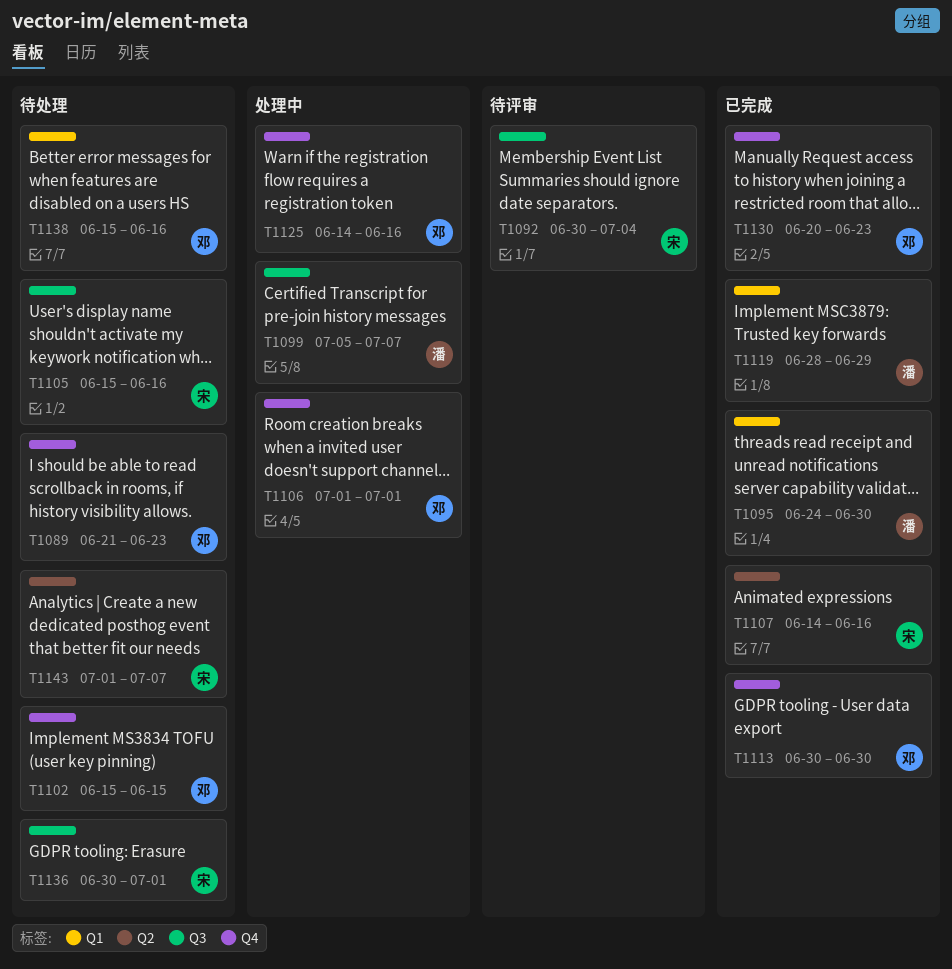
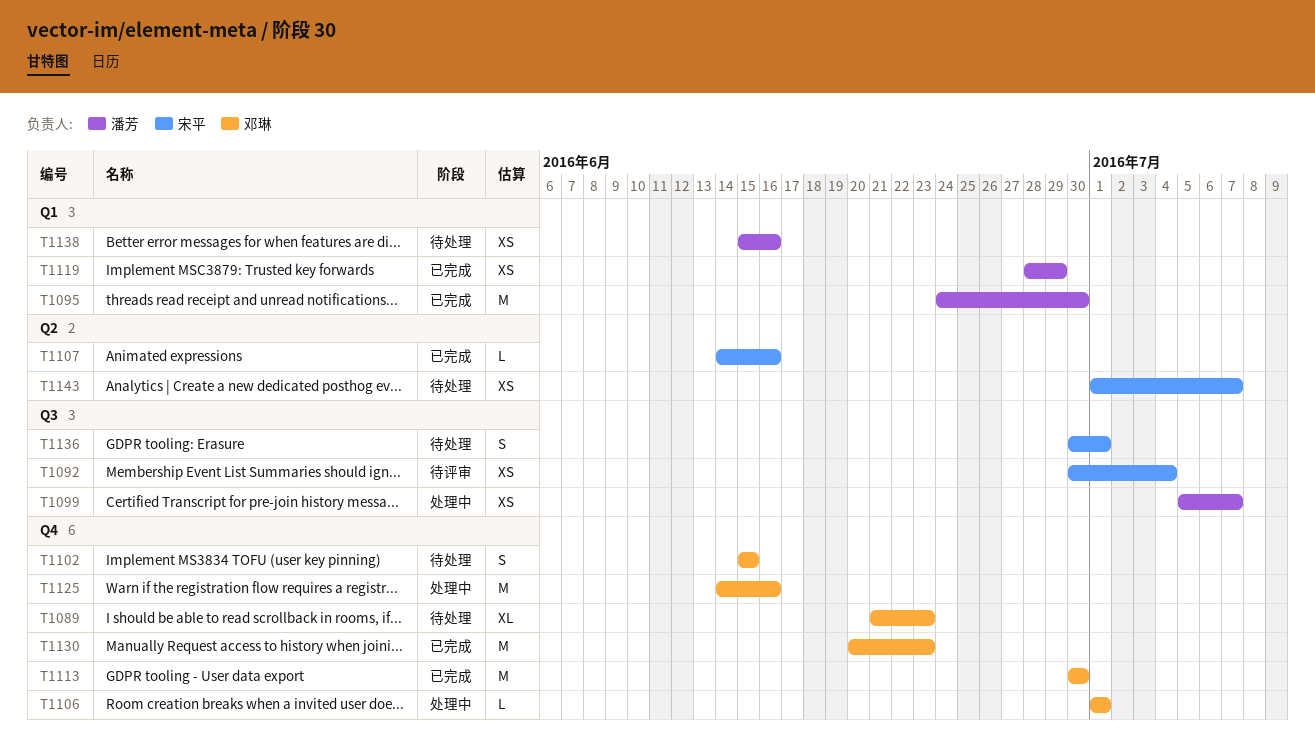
T1105: present -> none
T1138, owner: 邓琳 -> 潘芳

